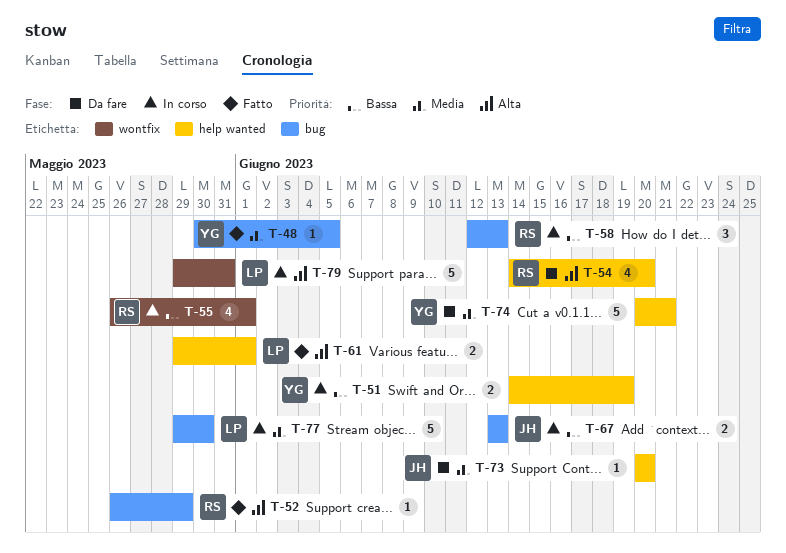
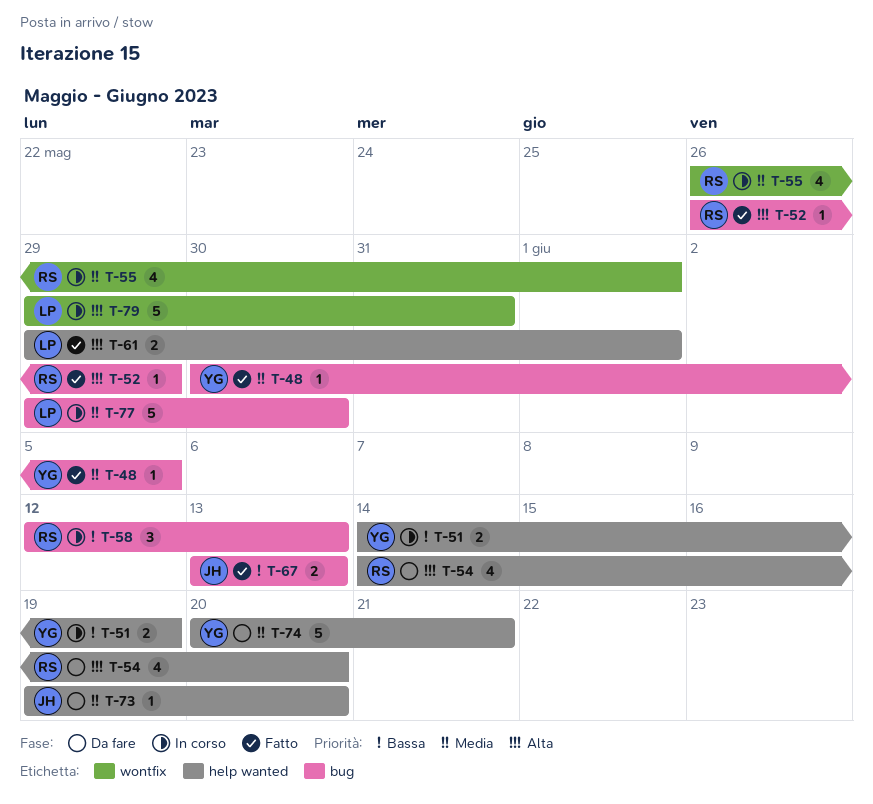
T-55, priority: Bassa -> Media
T-67, status: In corso -> Fatto
T-73, start: Jun 20 -> Jun 19

